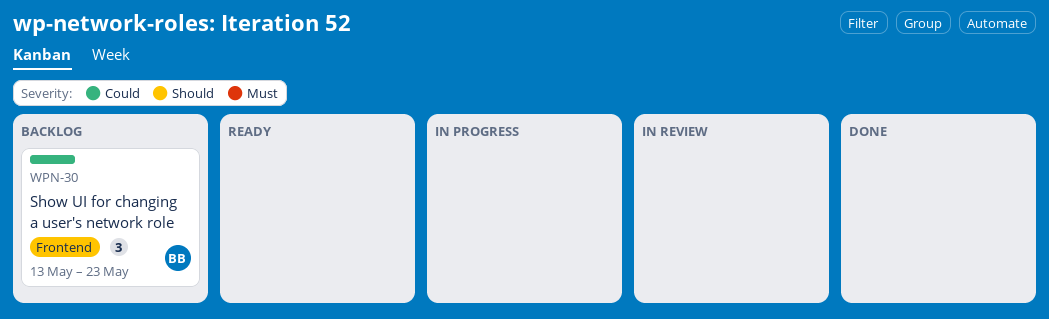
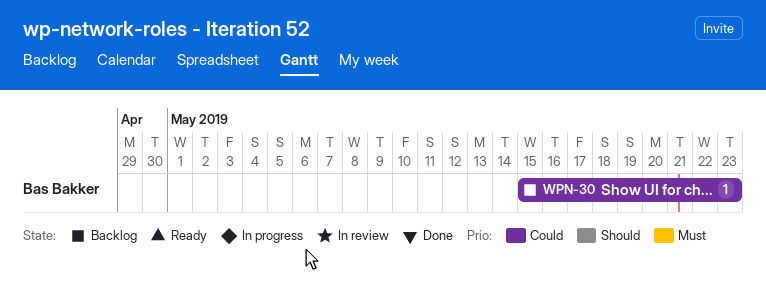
WPN-30, estimate: 3 -> 1
WPN-30, start: May 13 -> May 15

